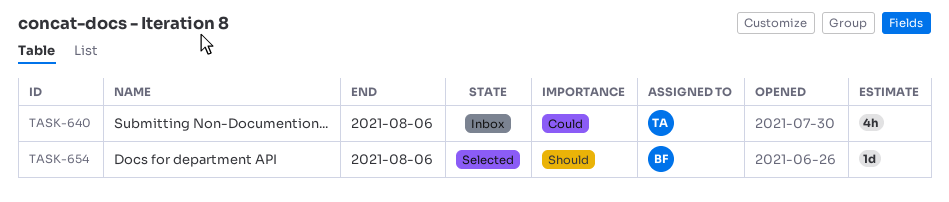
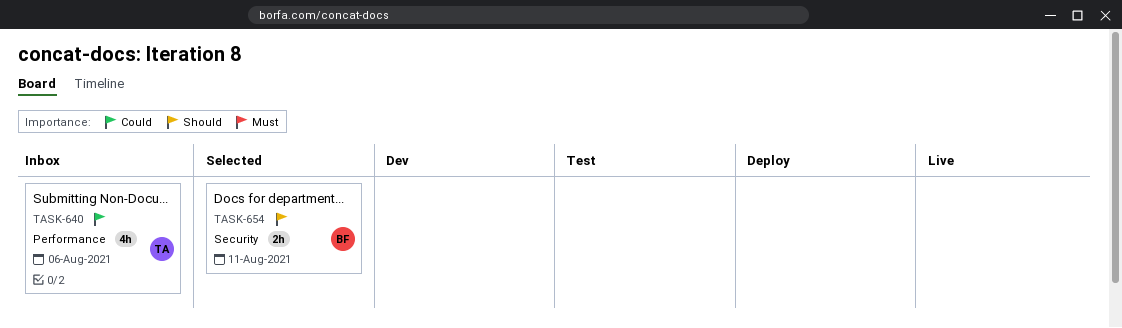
TASK-654, estimate: 1d -> 2h
TASK-654, due: Aug 6 -> Aug 11

